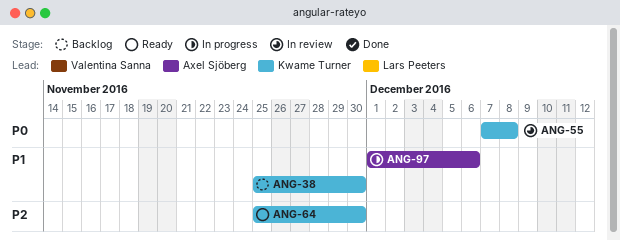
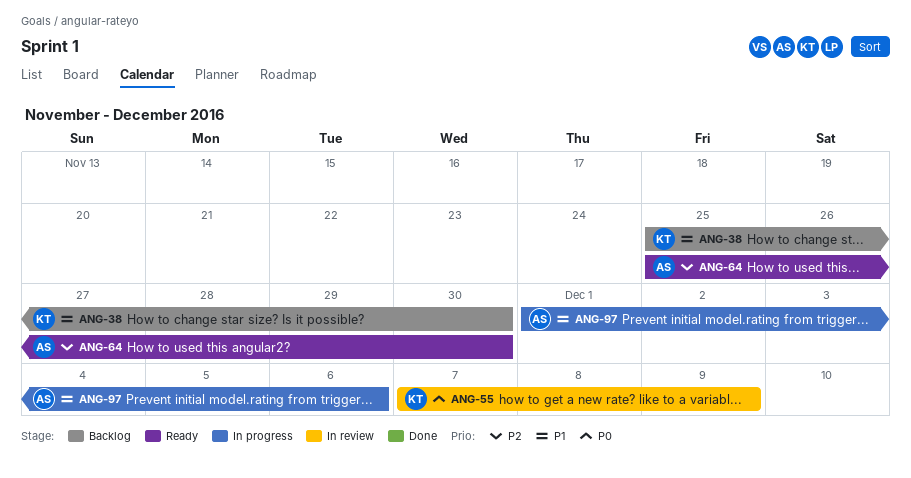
ANG-55, due: Dec 8 -> Dec 9
ANG-64, owner: Kwame Turner -> Axel Sjöberg

